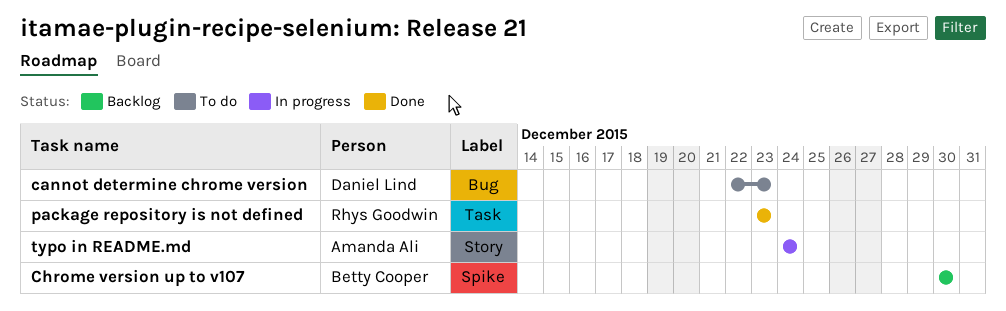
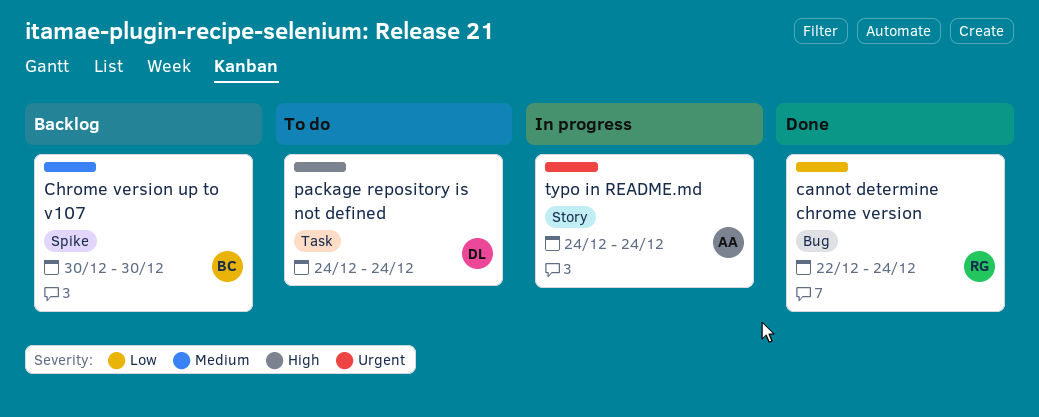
cannot determine chrome version, status: To do -> Done
cannot determine chrome version, owner: Daniel Lind -> Rhys Goodwin
cannot determine chrome version, due: Dec 23 -> Dec 24
package repository is not defined, status: Done -> To do
package repository is not defined, owner: Rhys Goodwin -> Daniel Lind
package repository is not defined, start: Dec 23 -> Dec 24
package repository is not defined, due: Dec 23 -> Dec 24

